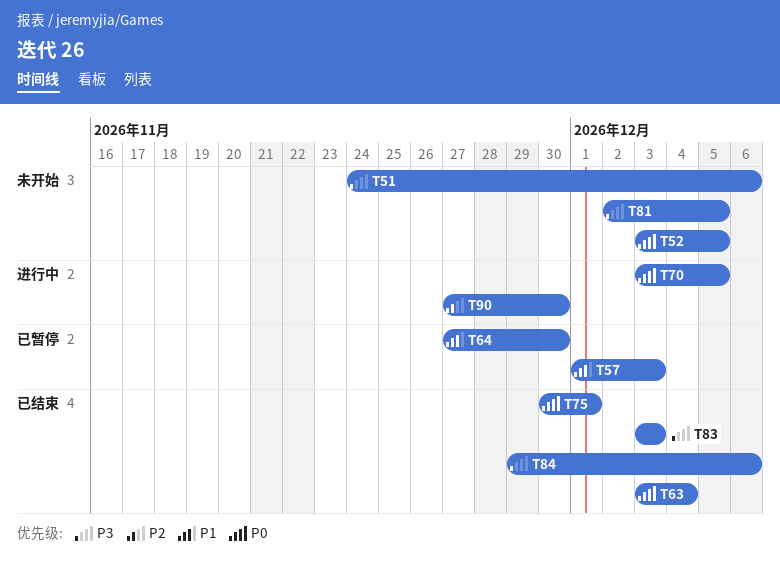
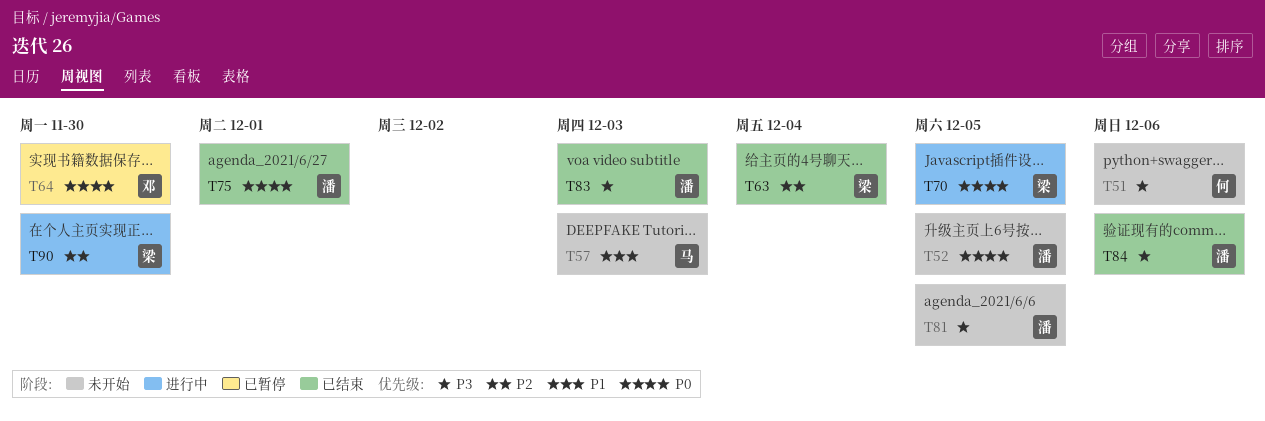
T57, status: 已暂停 -> 未开始
T63, priority: P0 -> P2
T64, priority: P1 -> P0

